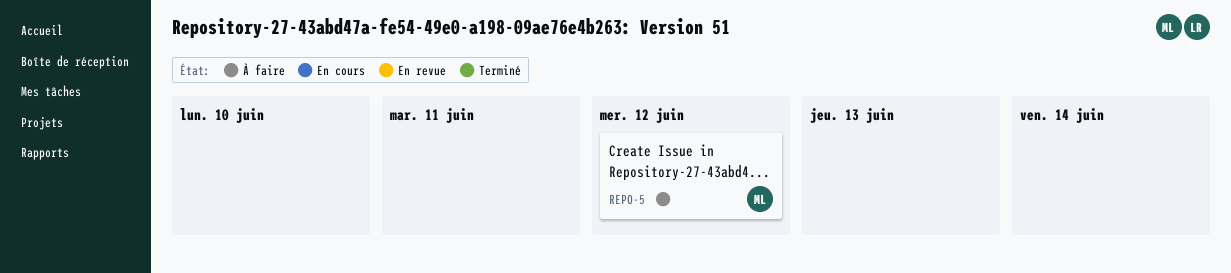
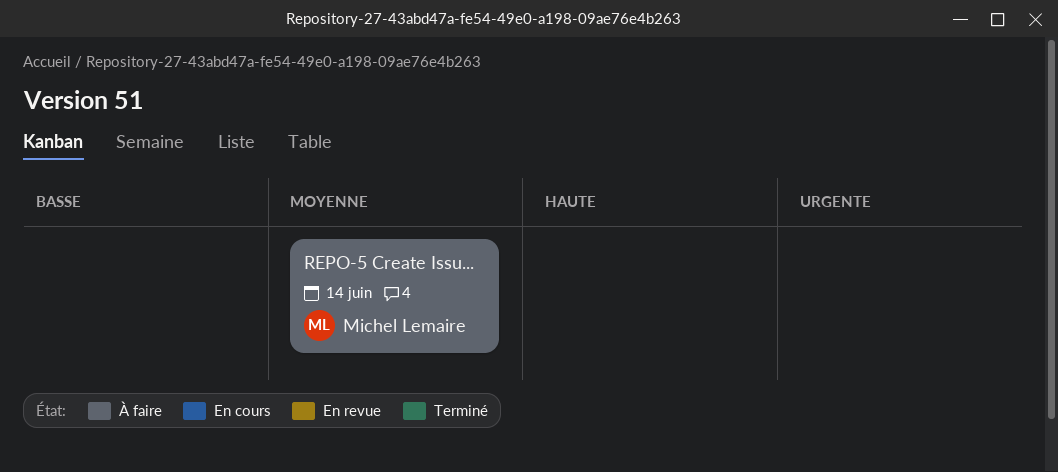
REPO-5, due: Jun 12 -> Jun 14

